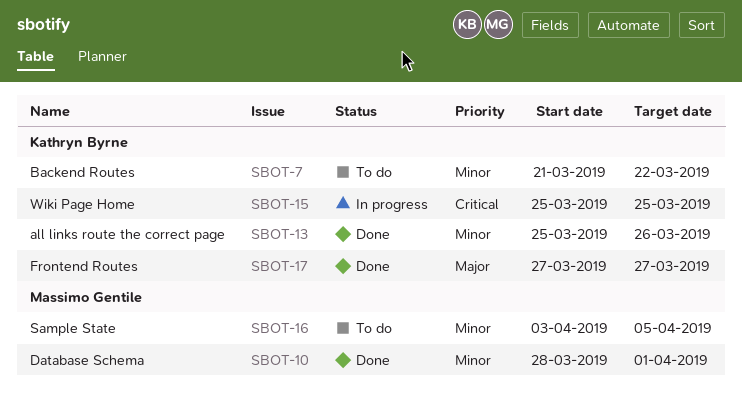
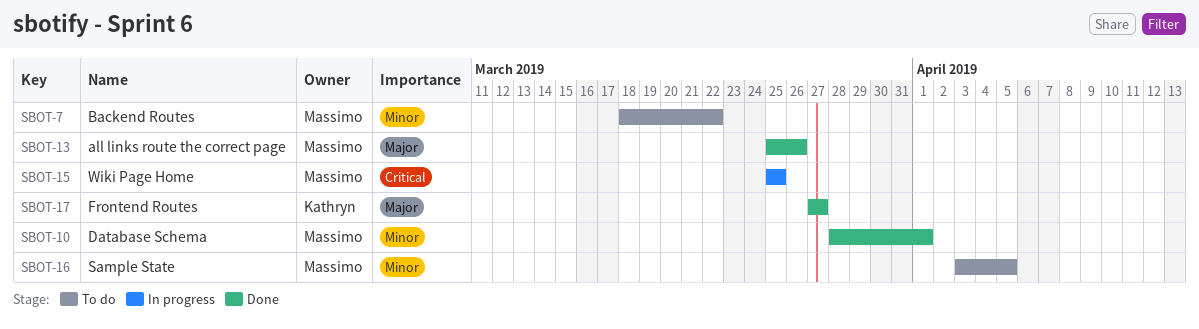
SBOT-7, owner: Kathryn Byrne -> Massimo Gentile
SBOT-7, start: Mar 21 -> Mar 18
SBOT-13, owner: Kathryn Byrne -> Massimo Gentile
SBOT-13, priority: Minor -> Major
SBOT-15, owner: Kathryn Byrne -> Massimo Gentile

